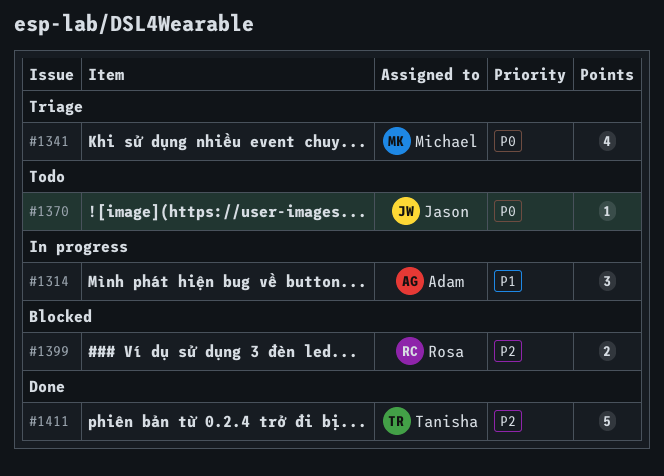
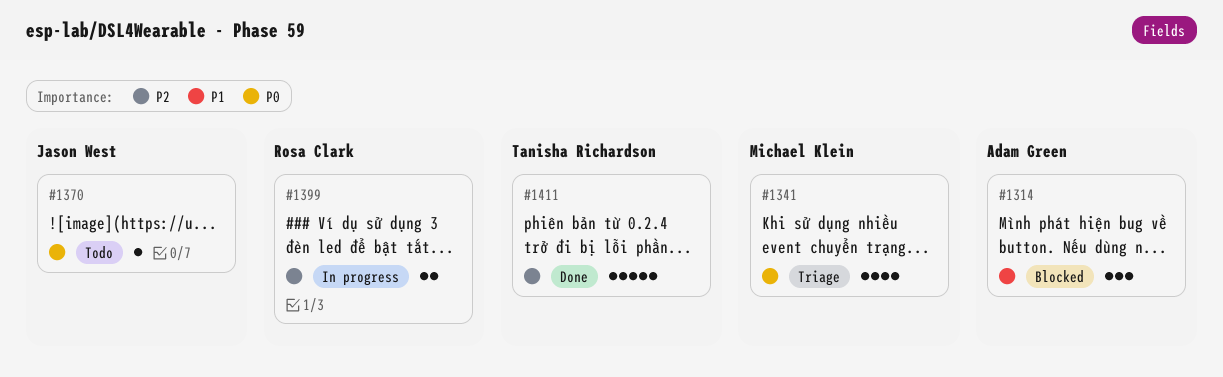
#1314, status: In progress -> Blocked
#1399, status: Blocked -> In progress

